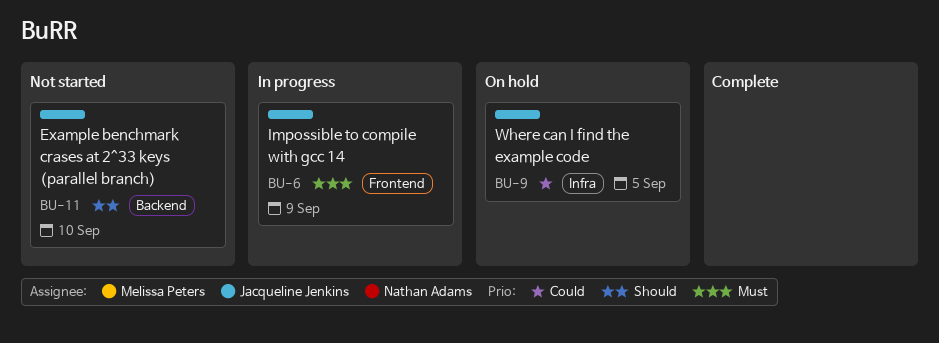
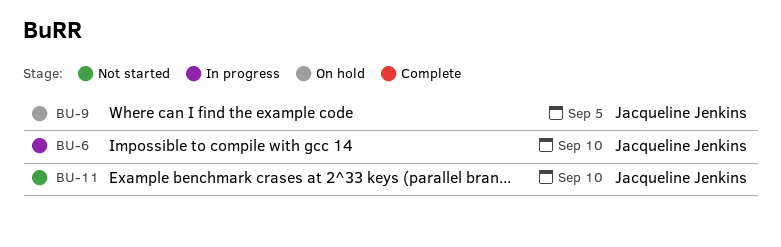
BU-6, due: Sep 9 -> Sep 10

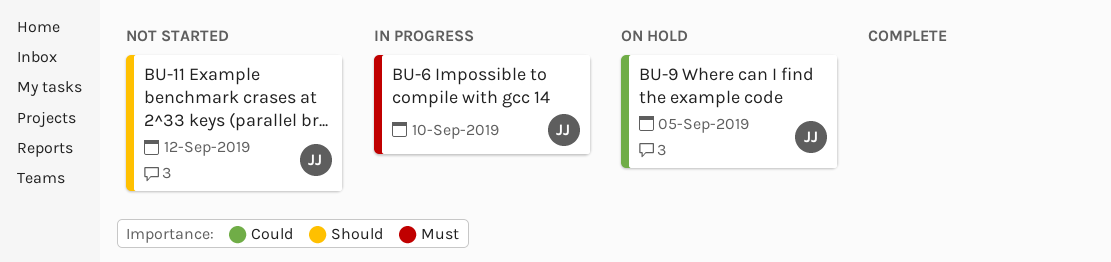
BU-11, due: Sep 10 -> Sep 12

